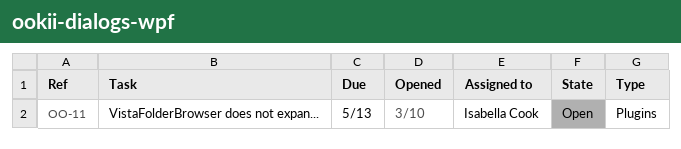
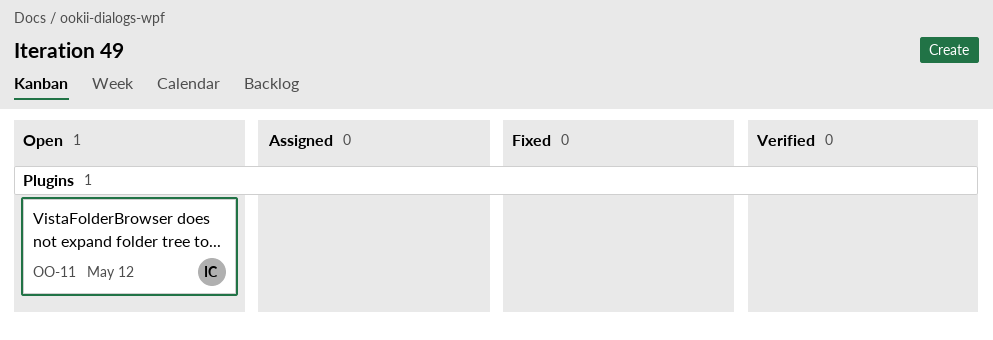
OO-11, due: May 13 -> May 12

